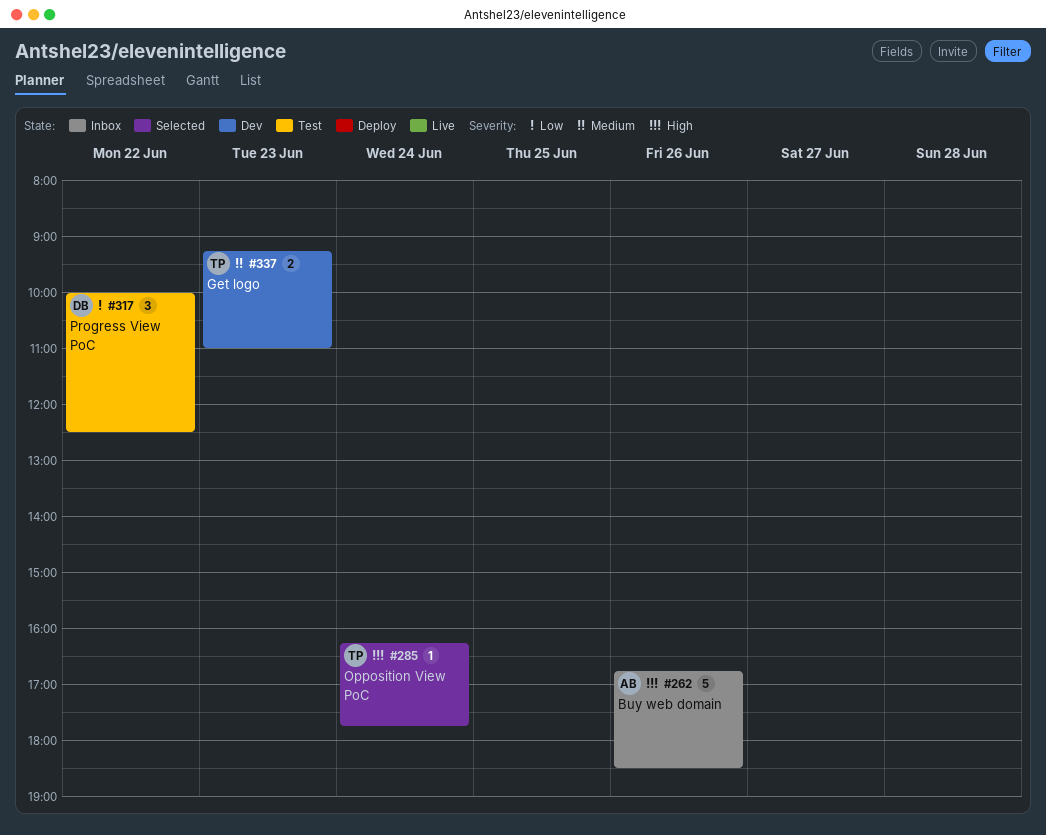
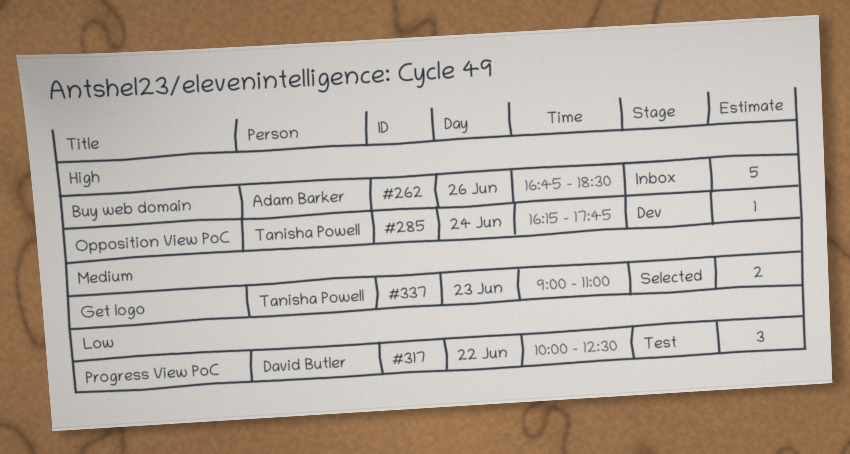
#285, status: Selected -> Dev
#337, status: Dev -> Selected
#337, begins: 09:15 -> 09:00

